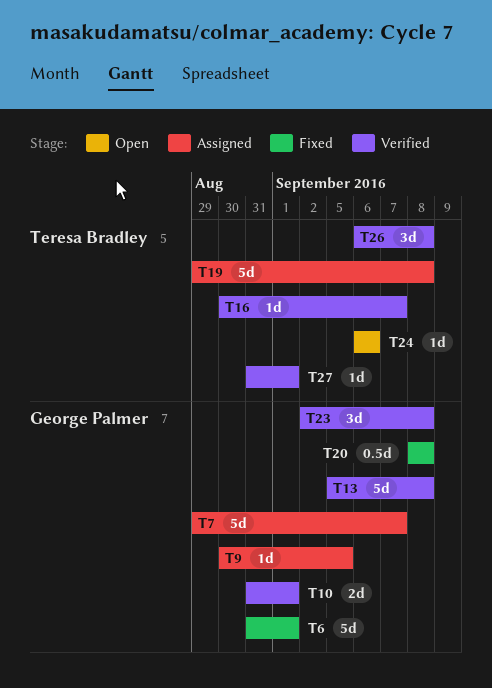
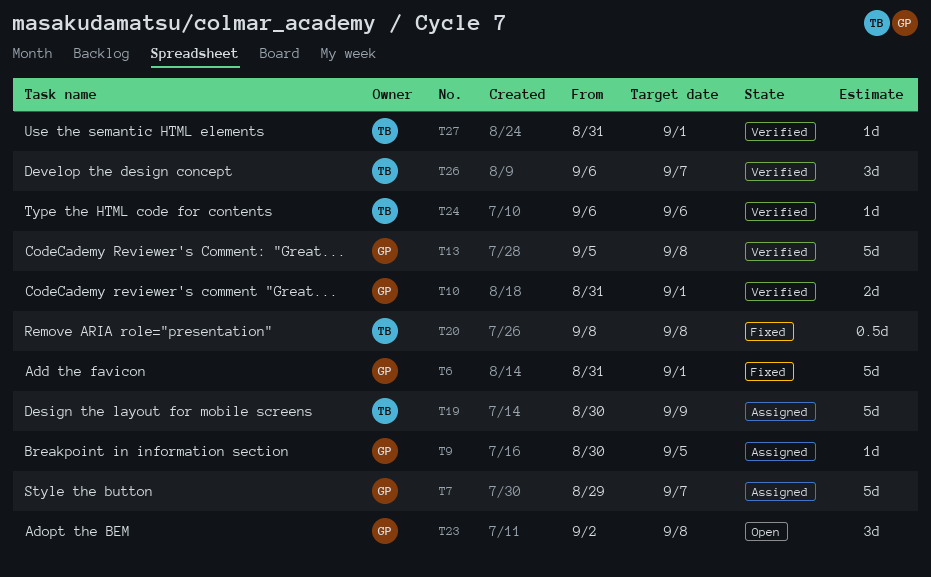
T16: present -> none
T19, start: Aug 29 -> Aug 30
T19, due: Sep 8 -> Sep 9
T20, owner: George Palmer -> Teresa Bradley
T23, status: Verified -> Open
T24, status: Open -> Verified
T26, due: Sep 8 -> Sep 7

